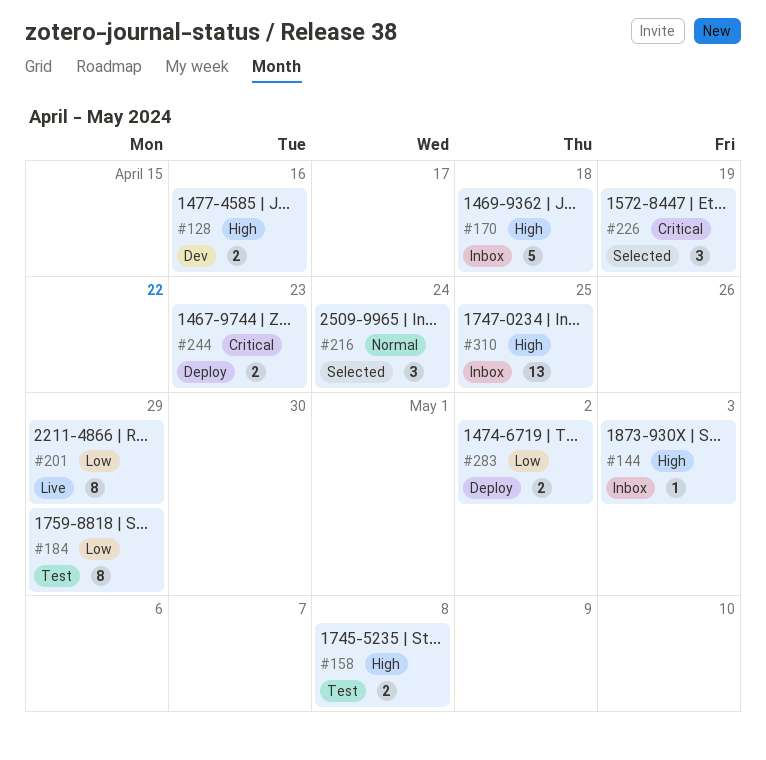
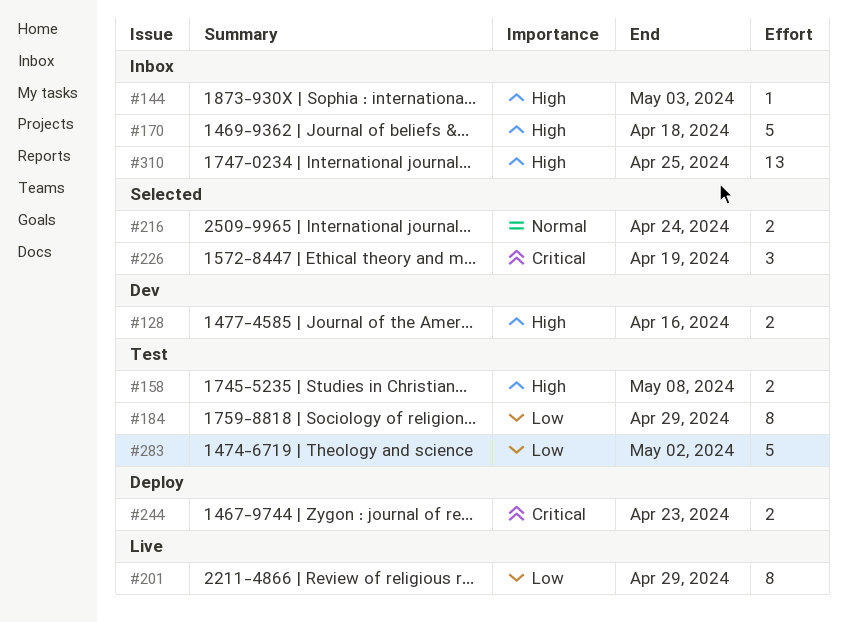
#216, estimate: 3 -> 2
#283, status: Deploy -> Test
#283, estimate: 2 -> 5

